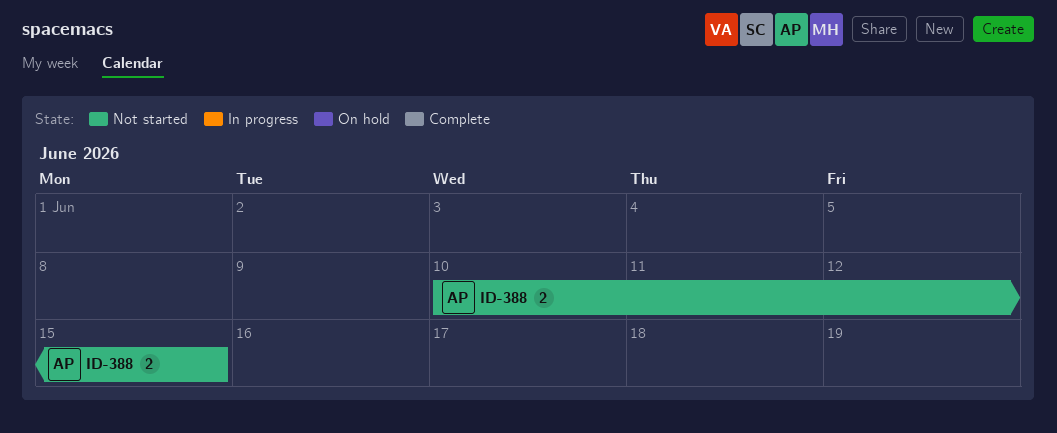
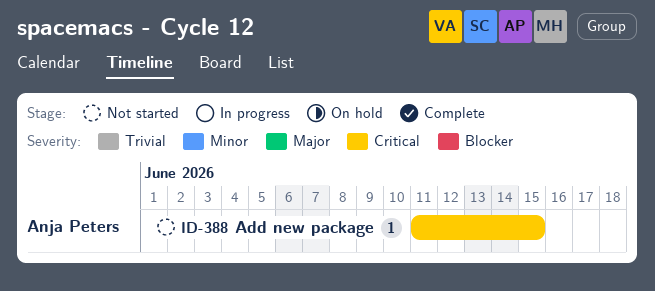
ID-388, estimate: 2 -> 1
ID-388, start: Jun 10 -> Jun 11

